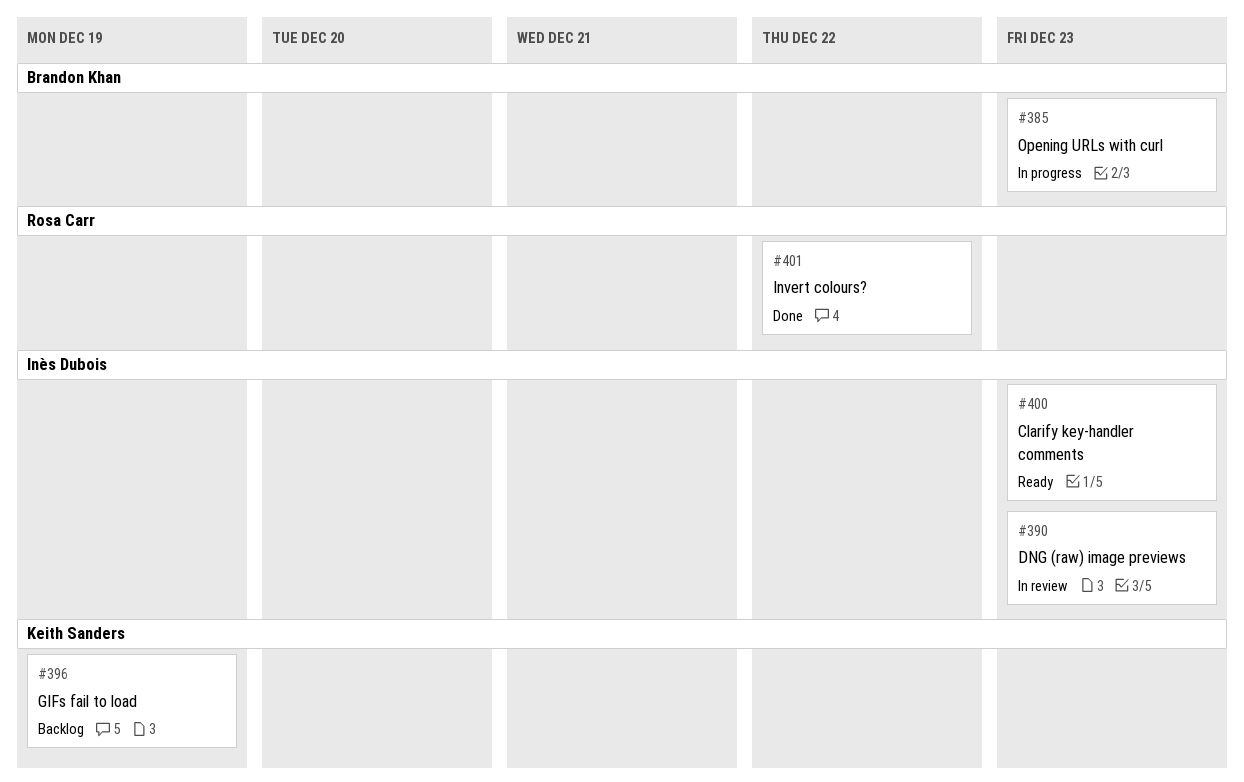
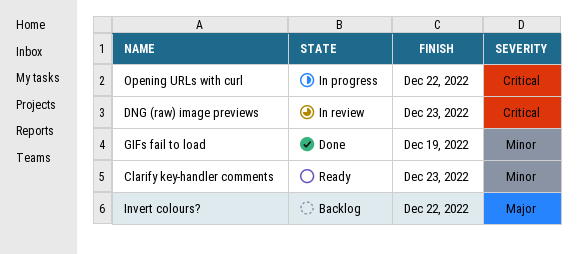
GIFs fail to load, status: Backlog -> Done
Invert colours?, status: Done -> Backlog
Opening URLs with curl, due: Dec 23 -> Dec 22

